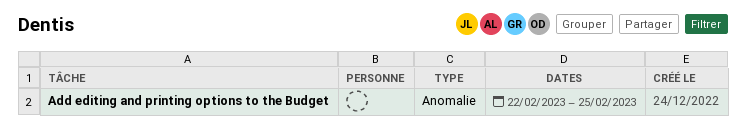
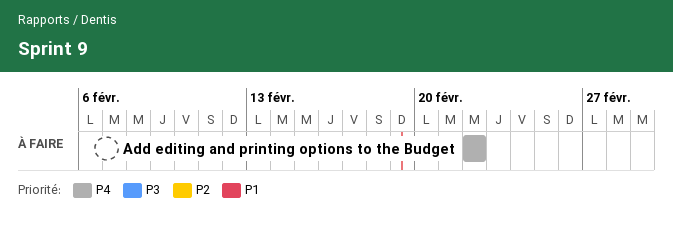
Add editing and printing options to the Budget, due: Feb 25 -> Feb 22

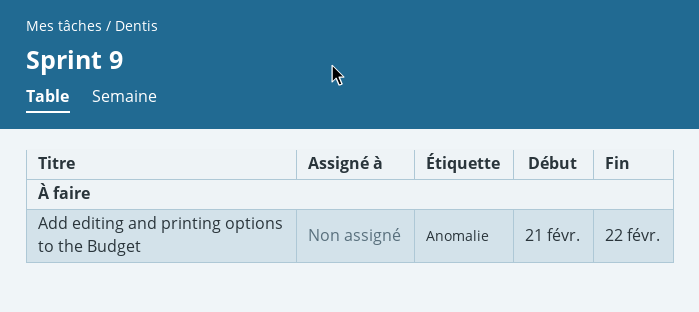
Add editing and printing options to the Budget, start: Feb 22 -> Feb 21

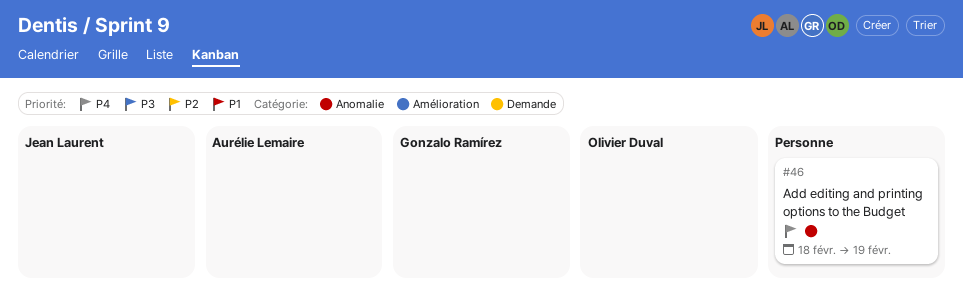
Add editing and printing options to the Budget, start: Feb 21 -> Feb 18
Add editing and printing options to the Budget, due: Feb 22 -> Feb 19

